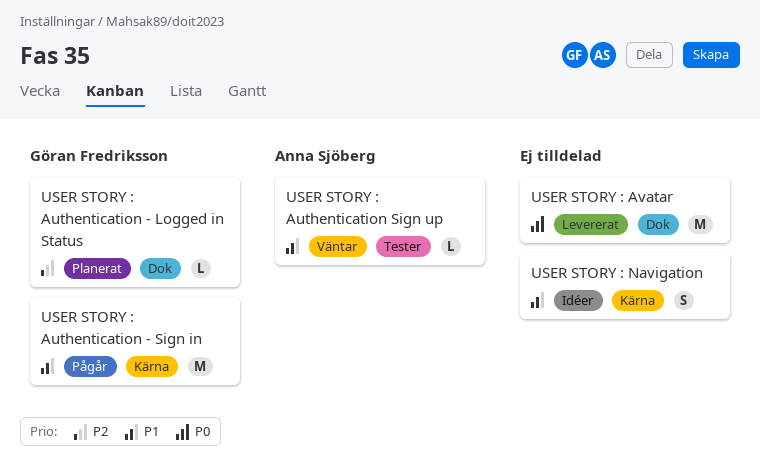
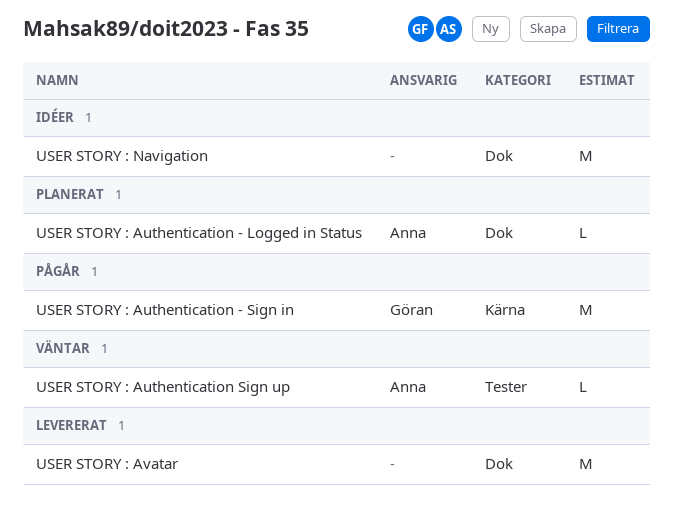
USER STORY : Authentication - Logged in Status, owner: Göran Fredriksson -> Anna Sjöberg
USER STORY : Navigation, label: Kärna -> Dok
USER STORY : Navigation, estimate: S -> M

